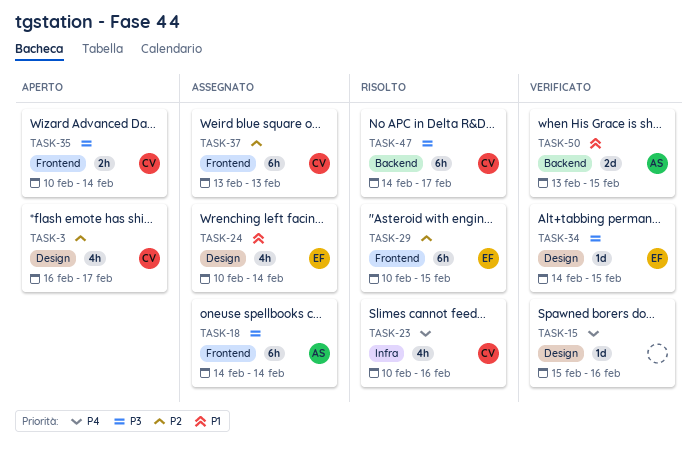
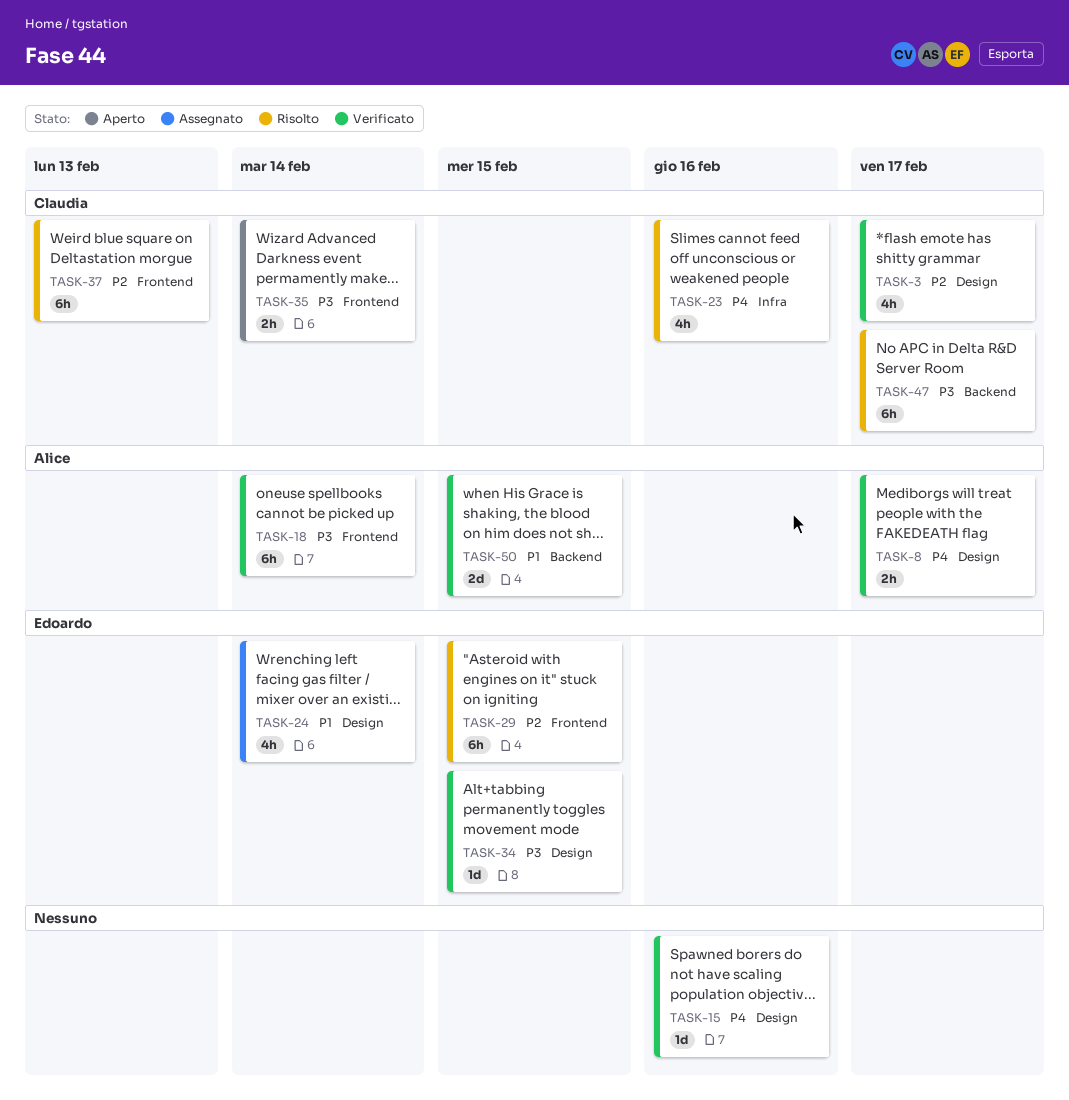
TASK-3, status: Aperto -> Verificato
TASK-8: none -> present
TASK-18, status: Assegnato -> Verificato
TASK-37, status: Assegnato -> Risolto

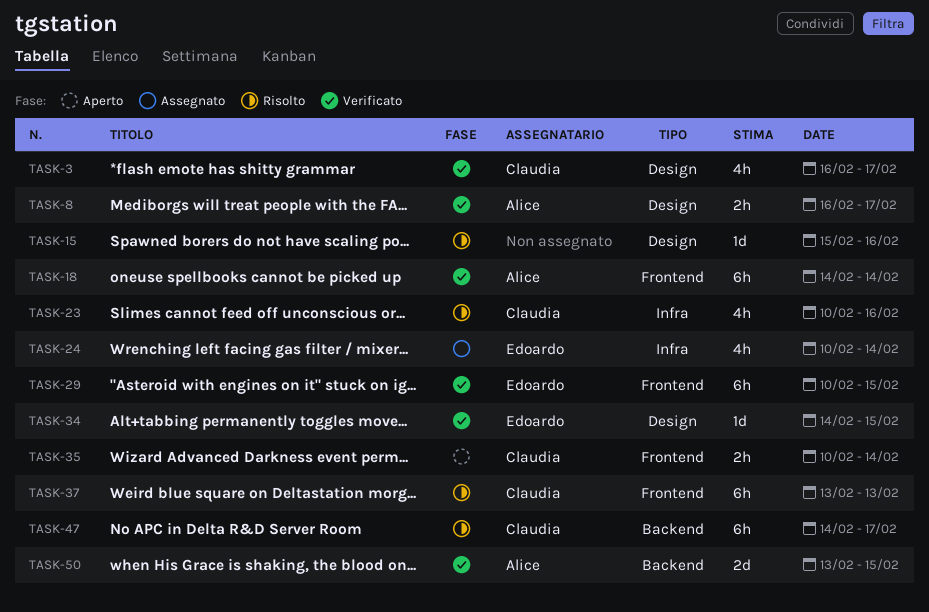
TASK-15, status: Verificato -> Risolto
TASK-24, label: Design -> Infra
TASK-29, status: Risolto -> Verificato

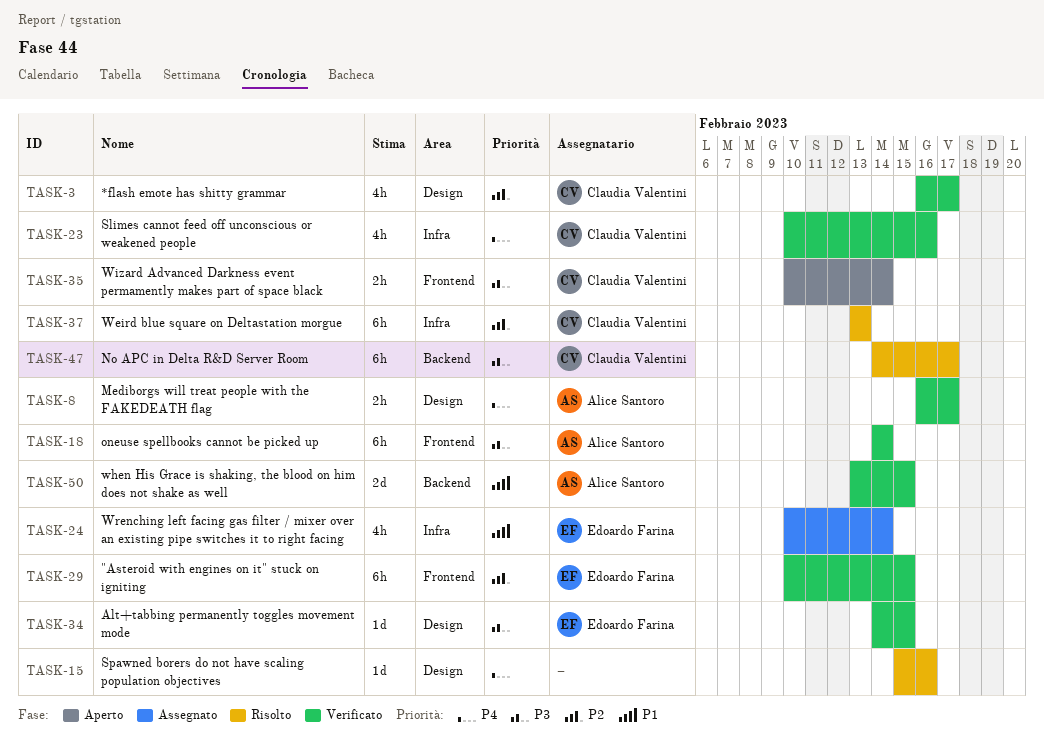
TASK-23, status: Risolto -> Verificato
TASK-37, label: Frontend -> Infra

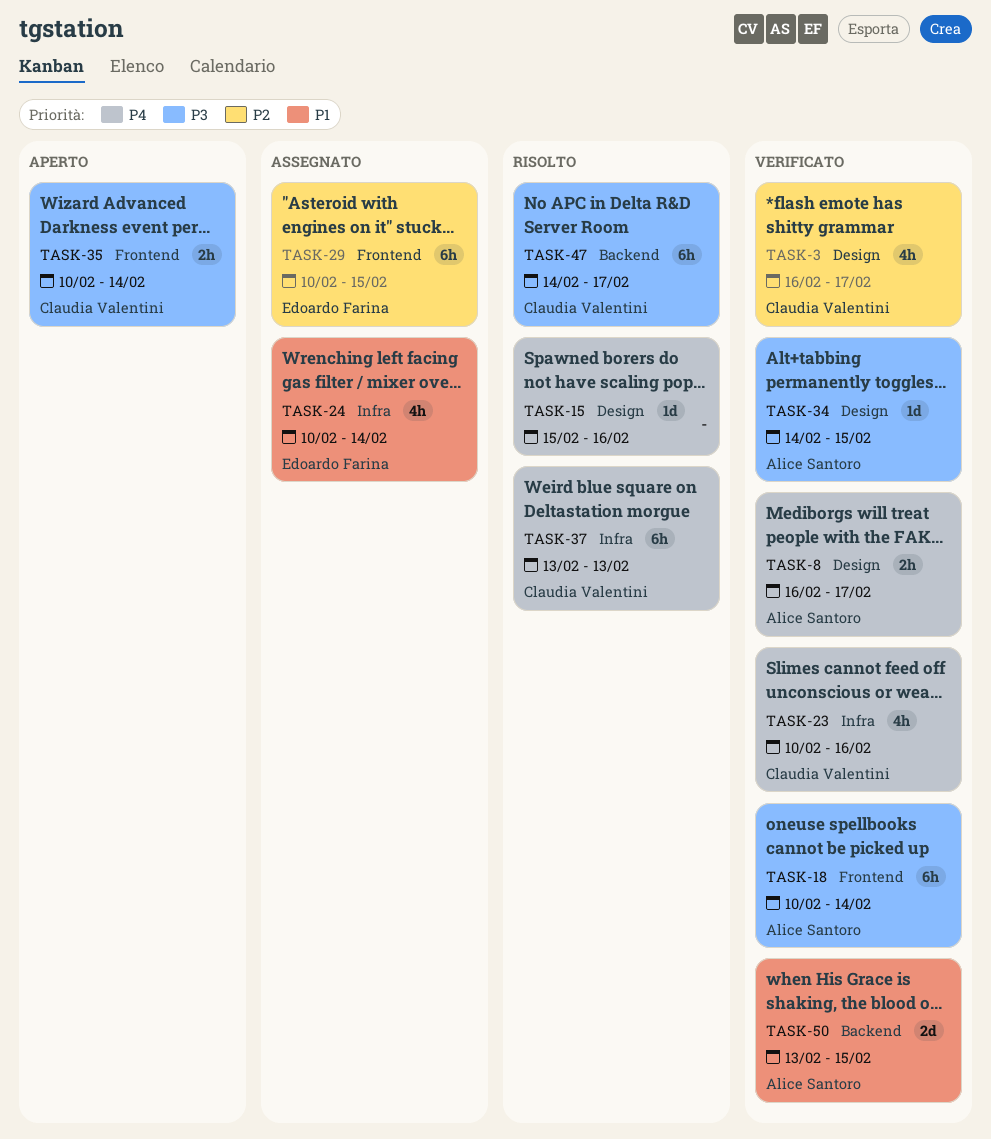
TASK-18, start: Feb 14 -> Feb 10
TASK-29, status: Verificato -> Assegnato
TASK-34, owner: Edoardo Farina -> Alice Santoro
TASK-37, priority: P2 -> P4

